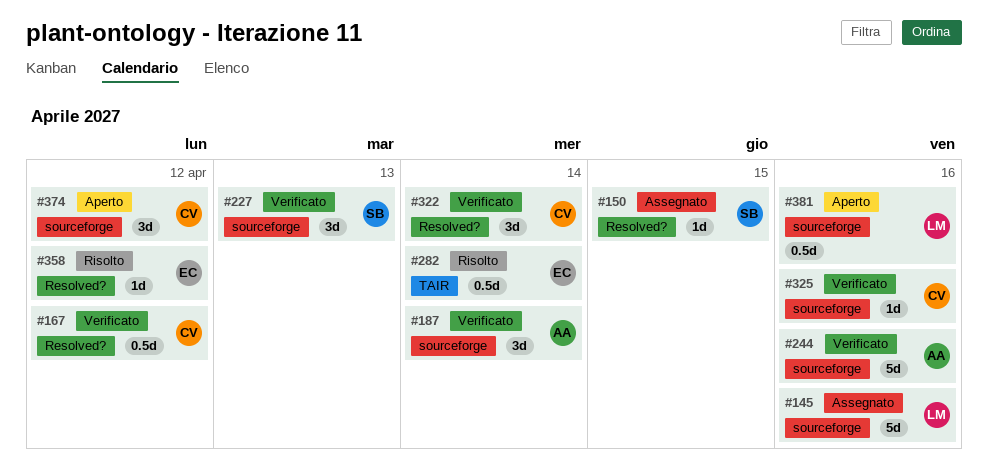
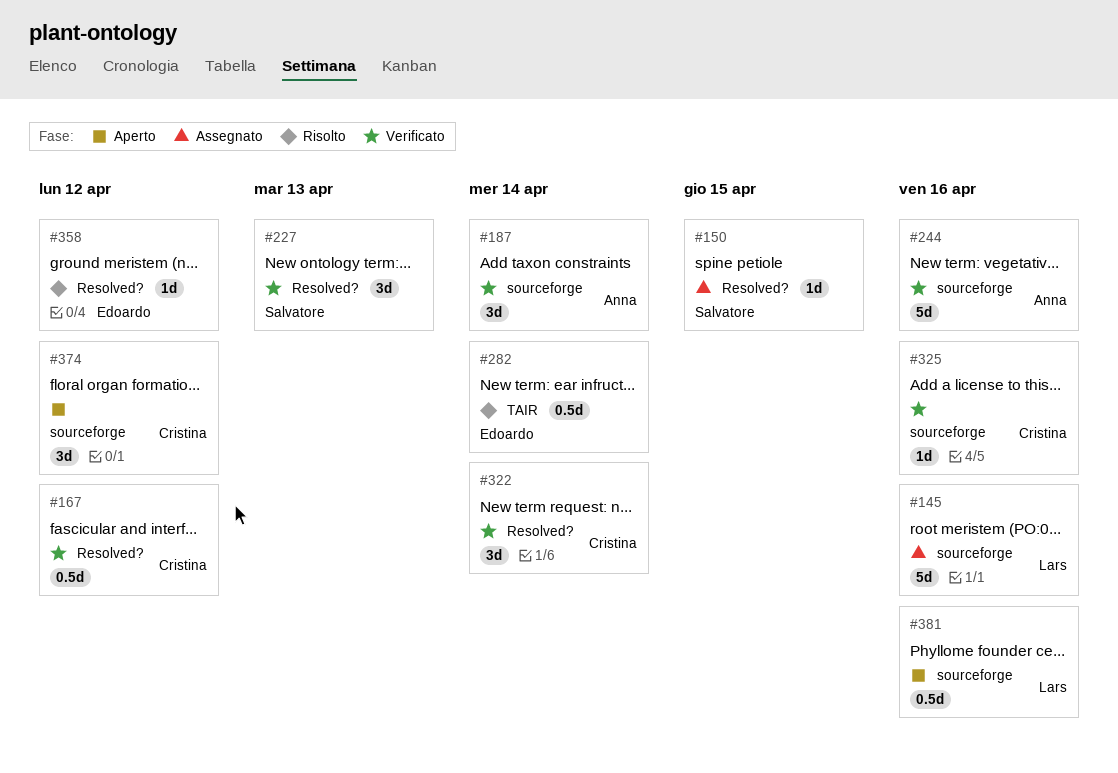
#227, label: sourceforge -> Resolved?

